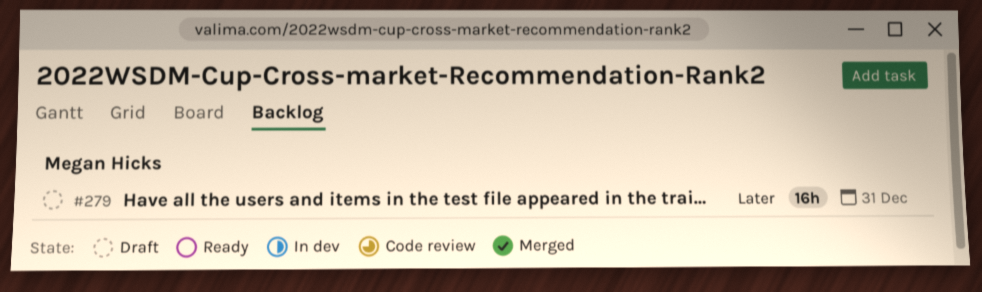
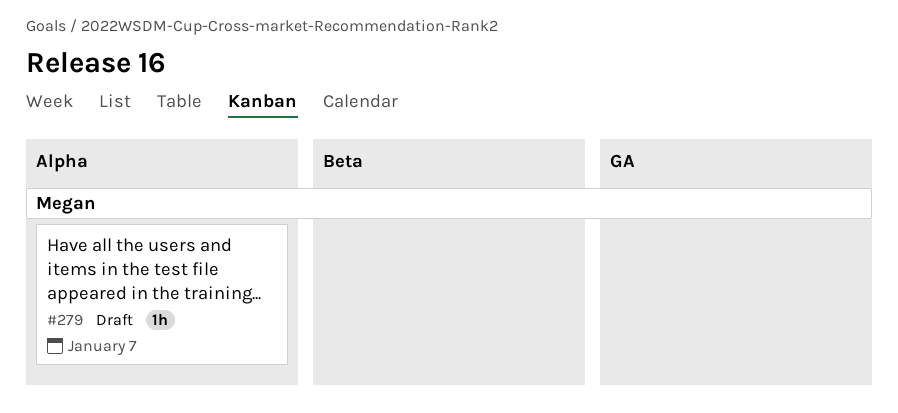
#279, estimate: 16h -> 1h
#279, due: Dec 31 -> Jan 7

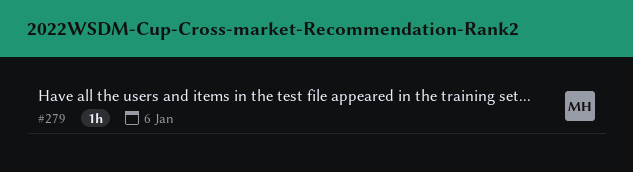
#279, due: Jan 7 -> Jan 6

